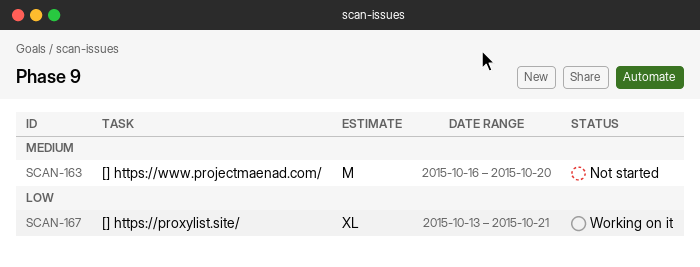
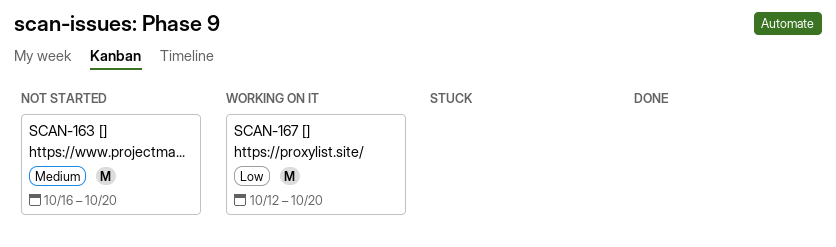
SCAN-167, estimate: XL -> M
SCAN-167, start: Oct 13 -> Oct 12
SCAN-167, due: Oct 21 -> Oct 20

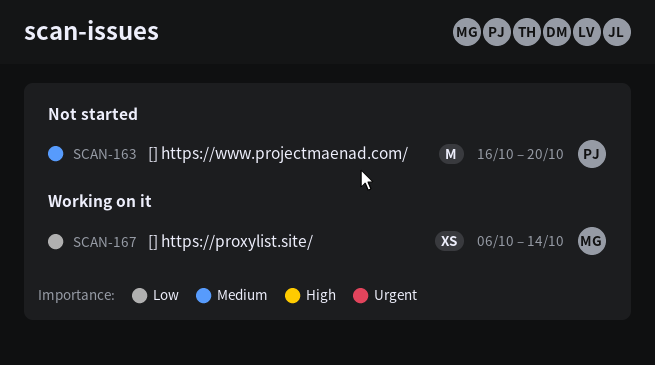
SCAN-167, estimate: M -> XS
SCAN-167, start: Oct 12 -> Oct 6
SCAN-167, due: Oct 20 -> Oct 14

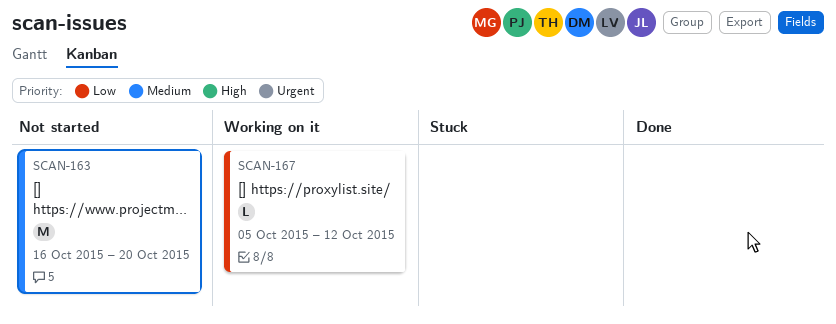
SCAN-167, estimate: XS -> L
SCAN-167, start: Oct 6 -> Oct 5
SCAN-167, due: Oct 14 -> Oct 12

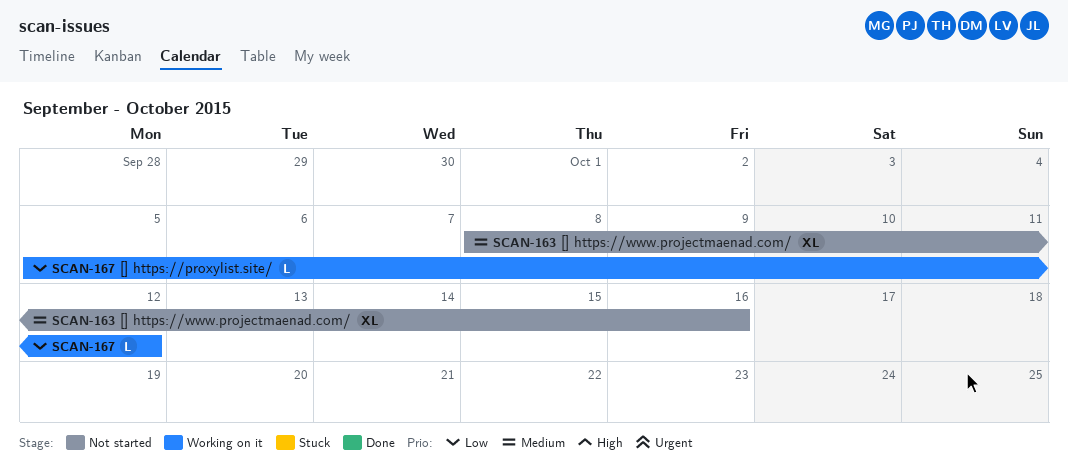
SCAN-163, estimate: M -> XL
SCAN-163, start: Oct 16 -> Oct 8
SCAN-163, due: Oct 20 -> Oct 16

